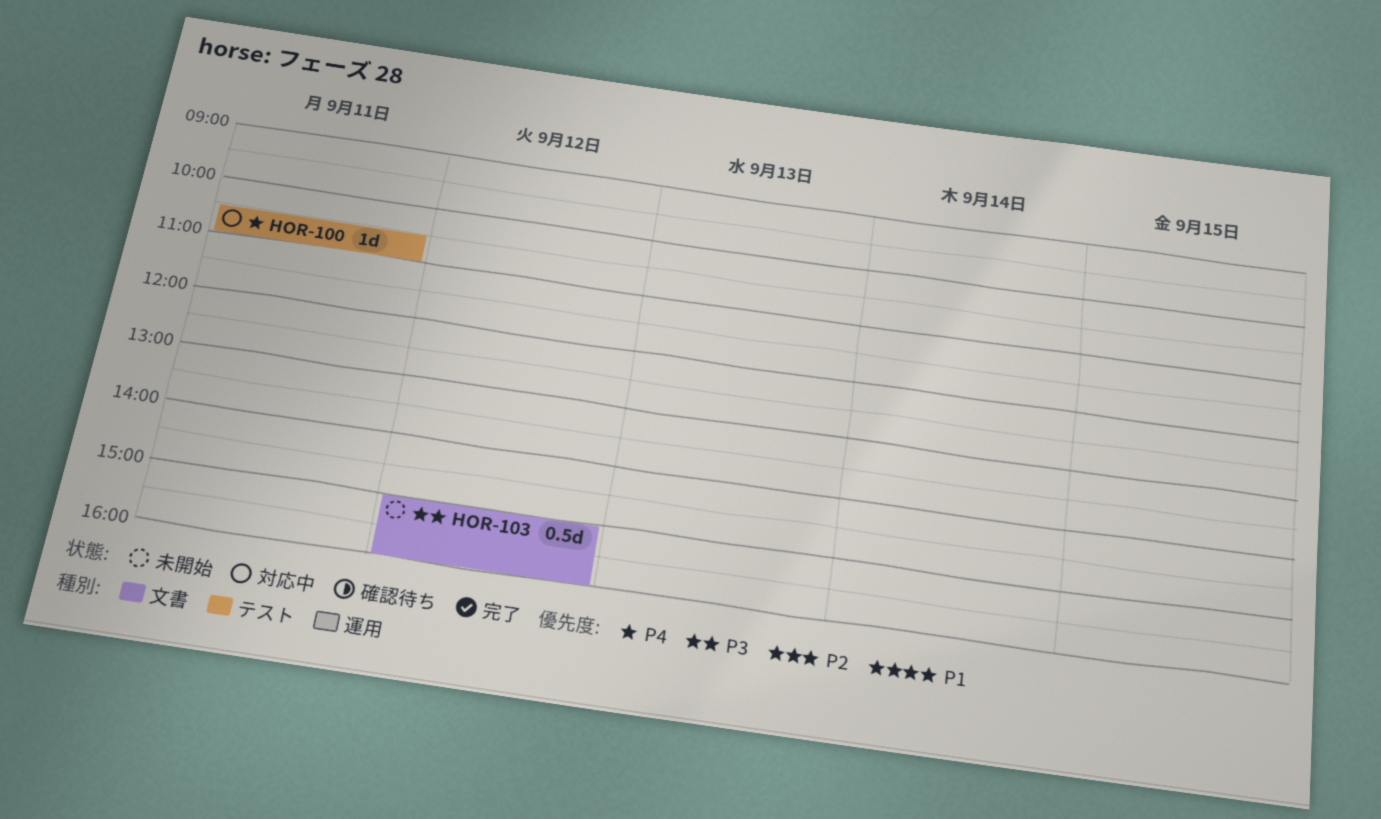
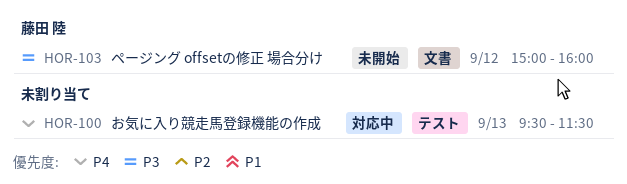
HOR-100, day: Sep 11 -> Sep 13
HOR-100, begins: 10:30 -> 09:30
HOR-100, ends: 11:00 -> 11:30

